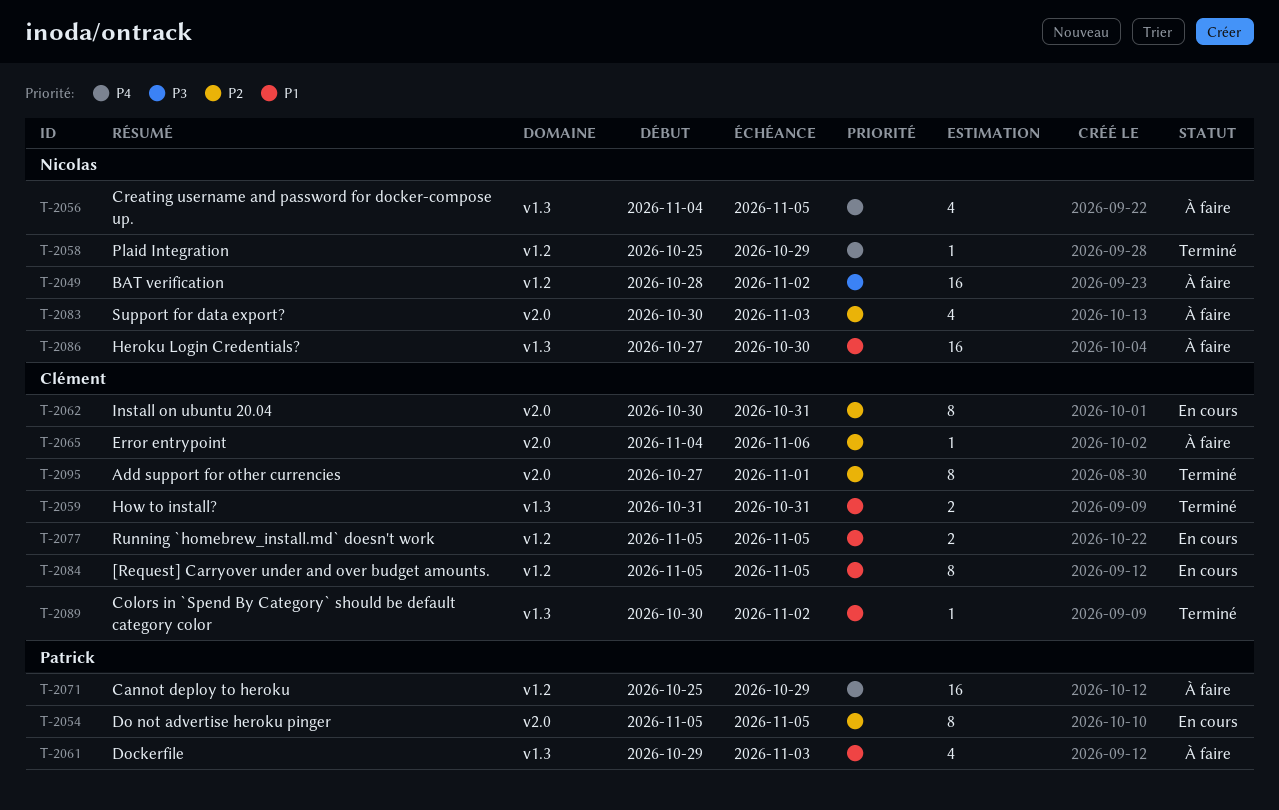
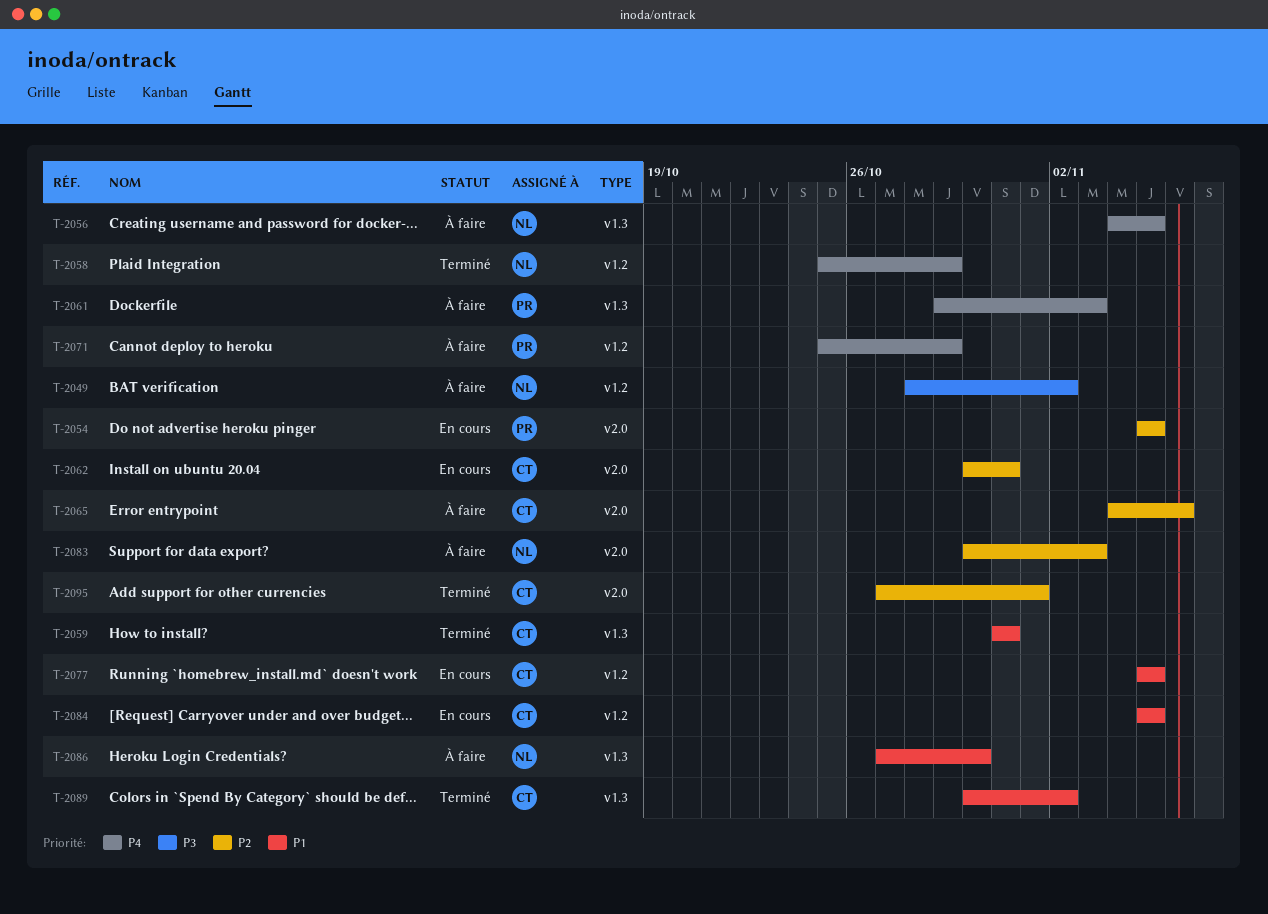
T-2061, priority: P1 -> P4

